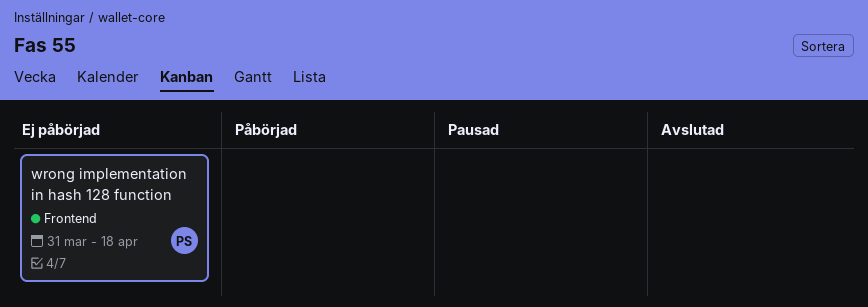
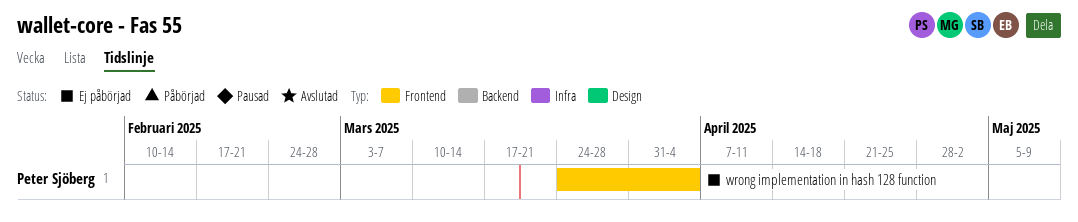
wrong implementation in hash 128 function, start: Mar 31 -> Mar 24
wrong implementation in hash 128 function, due: Apr 18 -> Apr 4

